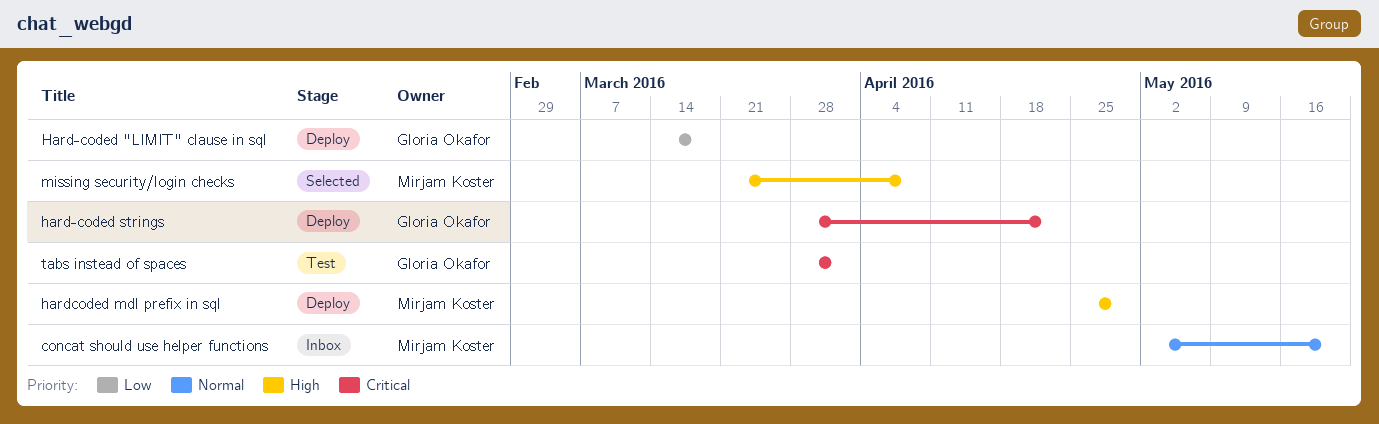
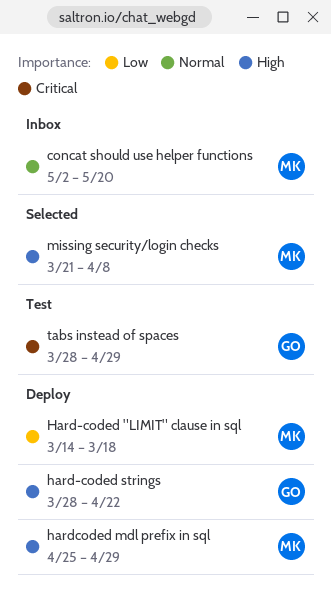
Hard-coded "LIMIT" clause in sql, owner: Gloria Okafor -> Mirjam Koster
hard-coded strings, priority: Critical -> High
tabs instead of spaces, due: Apr 1 -> Apr 29

